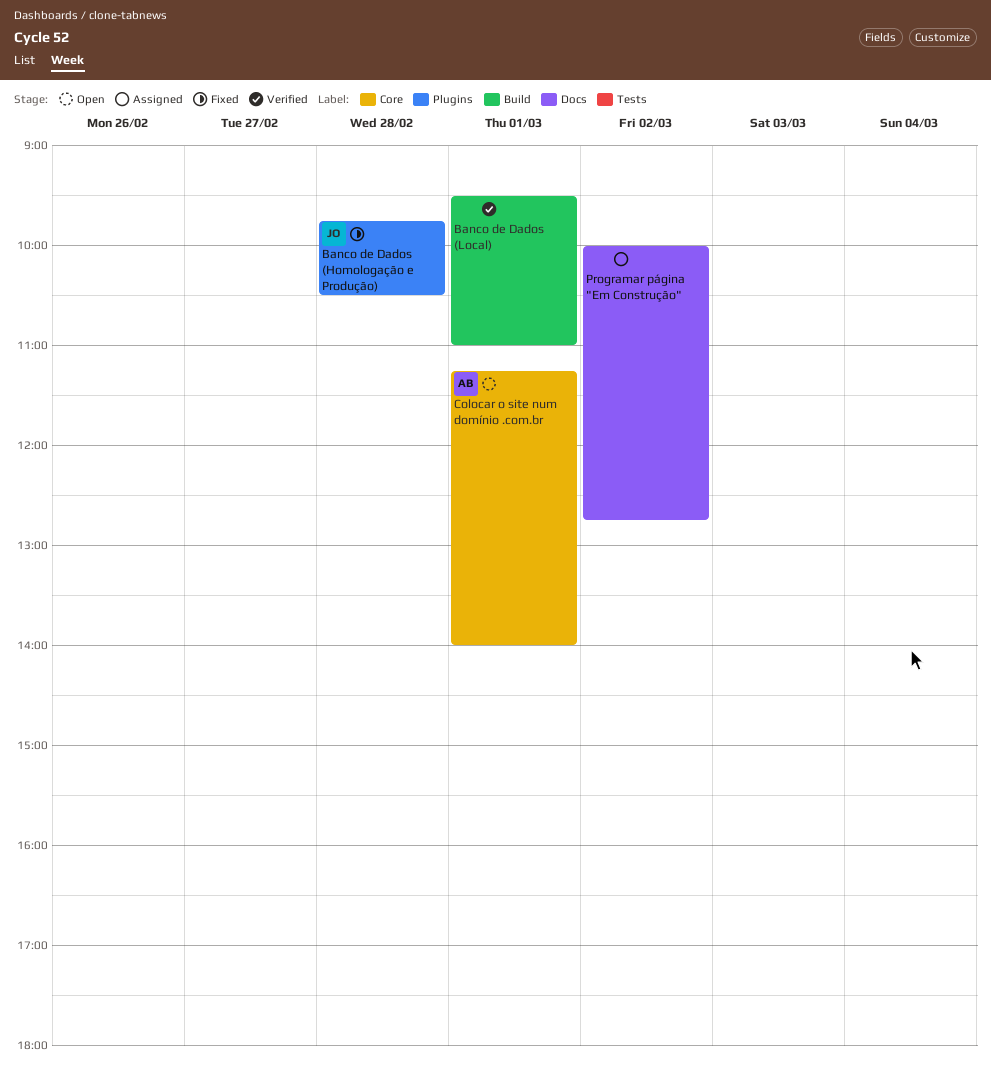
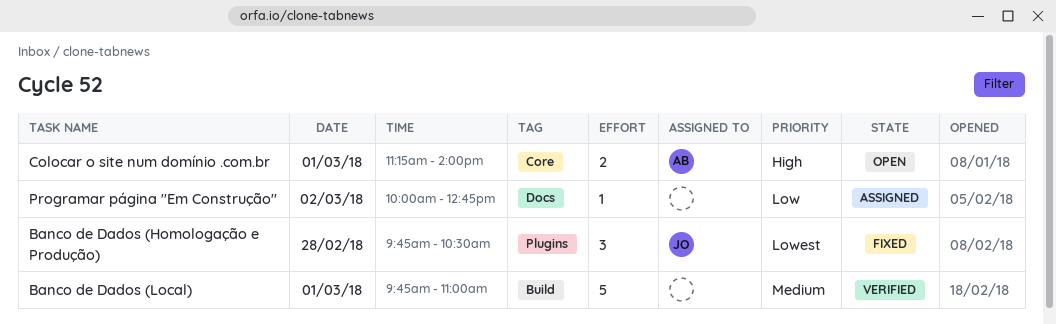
Banco de Dados (Local), begins: 09:30 -> 09:45

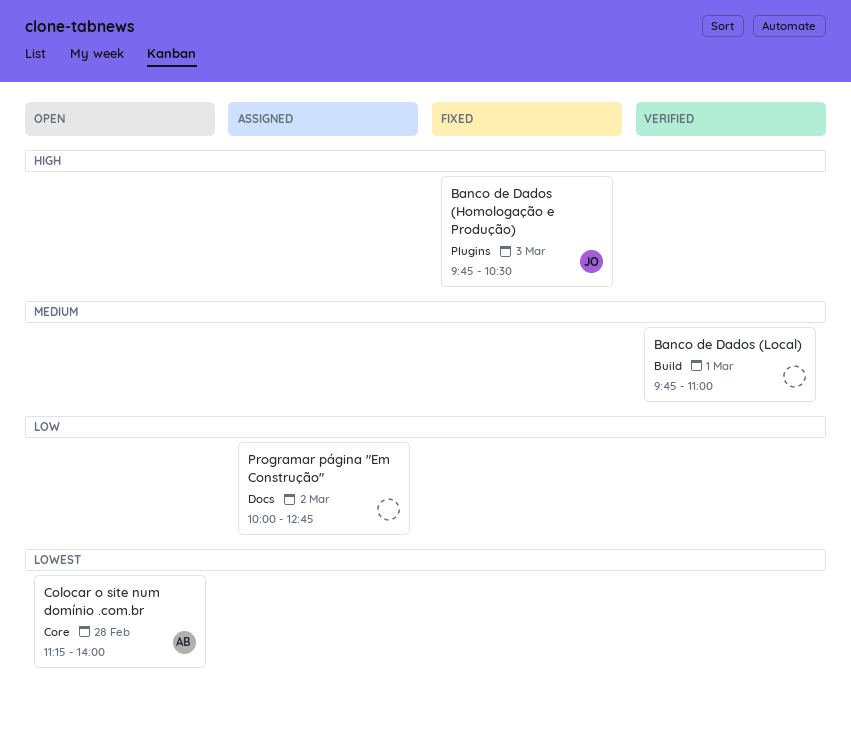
Banco de Dados (Homologação e Produção), priority: Lowest -> High
Banco de Dados (Homologação e Produção), day: Feb 28 -> Mar 3
Colocar o site num domínio .com.br, priority: High -> Lowest
Colocar o site num domínio .com.br, day: Mar 1 -> Feb 28

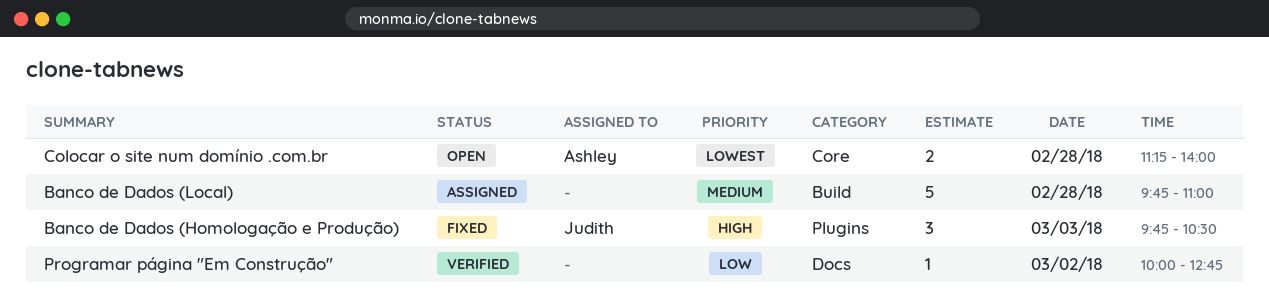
Banco de Dados (Local), status: Verified -> Assigned
Banco de Dados (Local), day: Mar 1 -> Feb 28
Programar página "Em Construção", status: Assigned -> Verified

